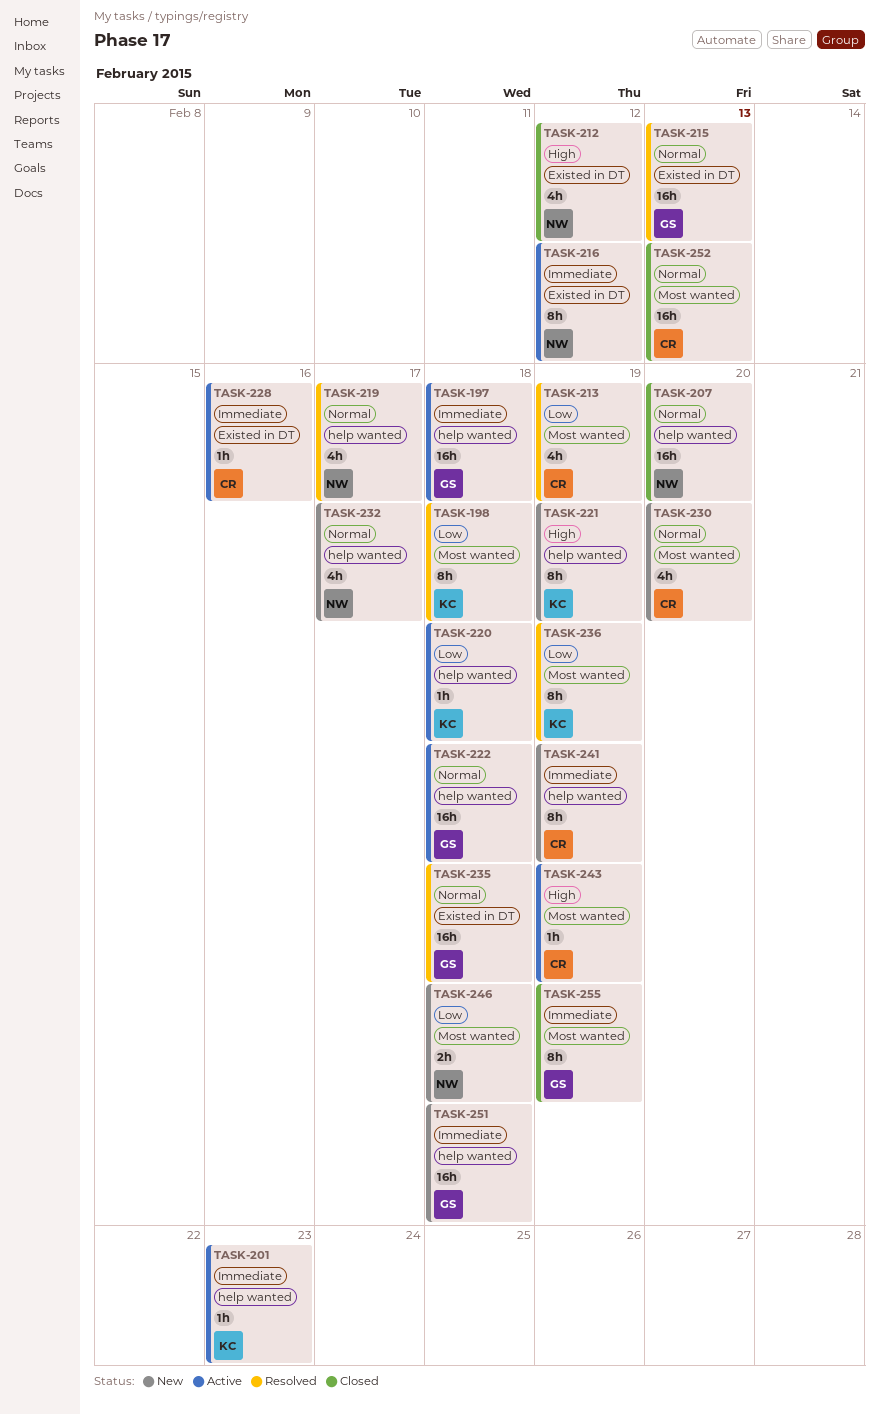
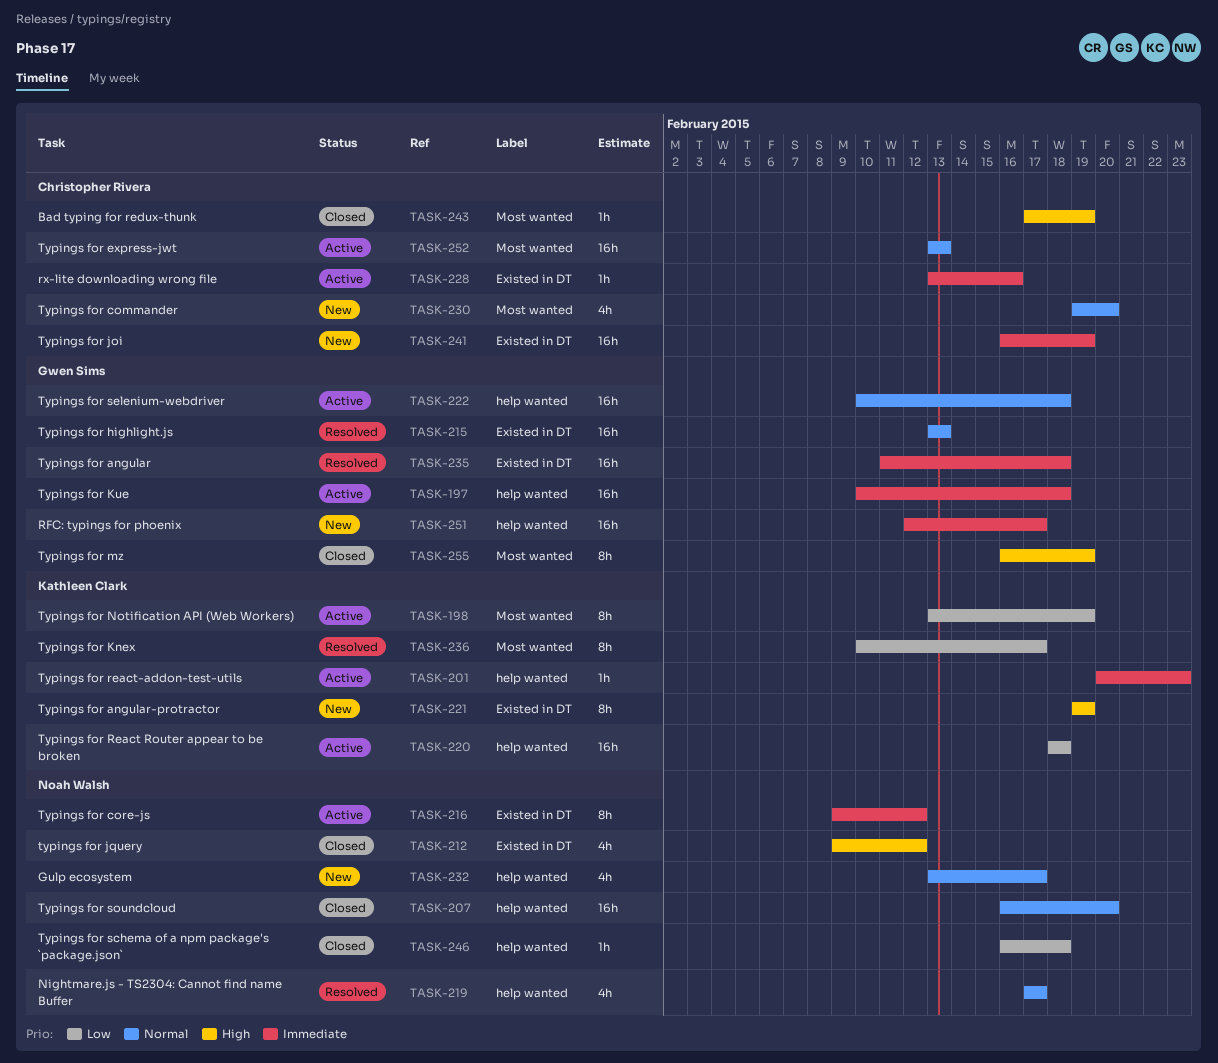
TASK-198, status: Resolved -> Active
TASK-198, due: Feb 18 -> Feb 19
TASK-213: present -> none
TASK-220, estimate: 1h -> 16h
TASK-221, label: help wanted -> Existed in DT
TASK-235, priority: Normal -> Immediate
TASK-236, due: Feb 19 -> Feb 17
TASK-241, label: help wanted -> Existed in DT
TASK-241, estimate: 8h -> 16h
TASK-243, status: Active -> Closed
TASK-246, status: New -> Closed
TASK-246, label: Most wanted -> help wanted
TASK-246, estimate: 2h -> 1h
TASK-251, due: Feb 18 -> Feb 17
TASK-252, status: Closed -> Active
TASK-255, priority: Immediate -> High

